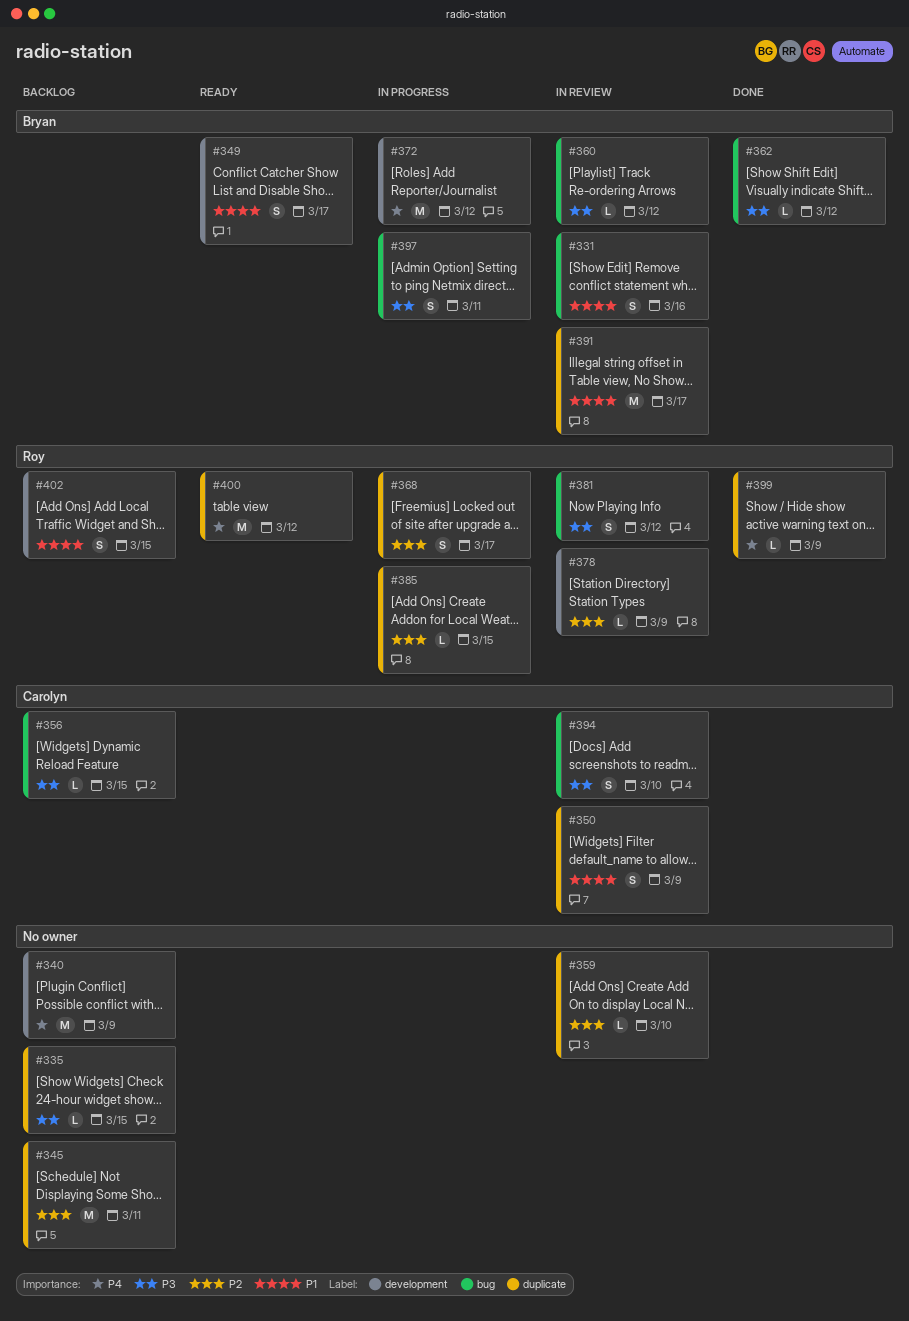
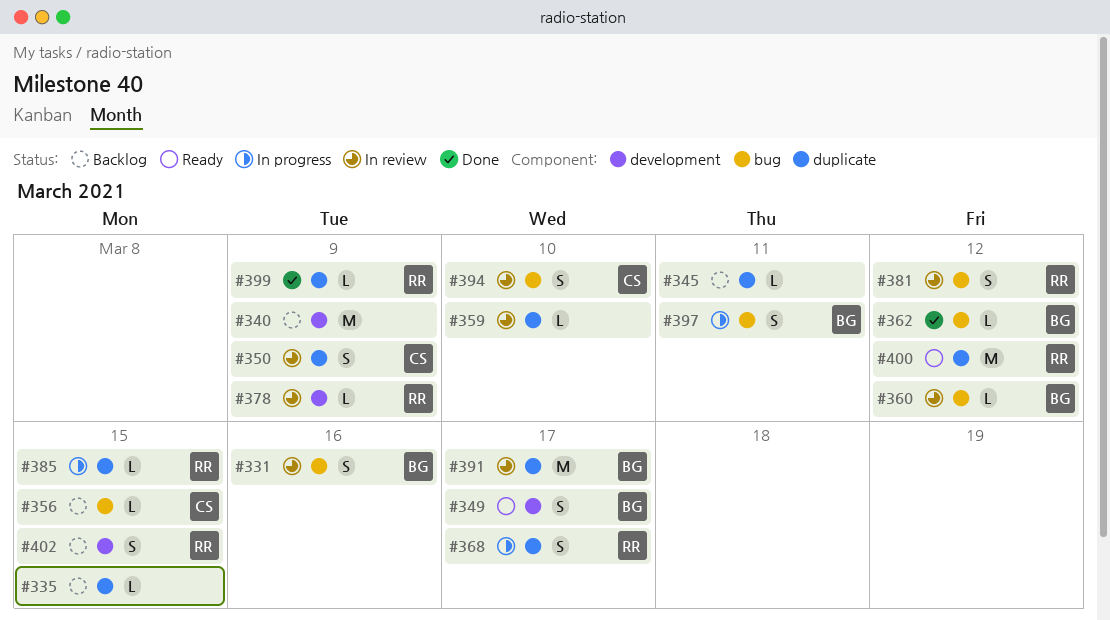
#345, estimate: M -> L
#372: present -> none

